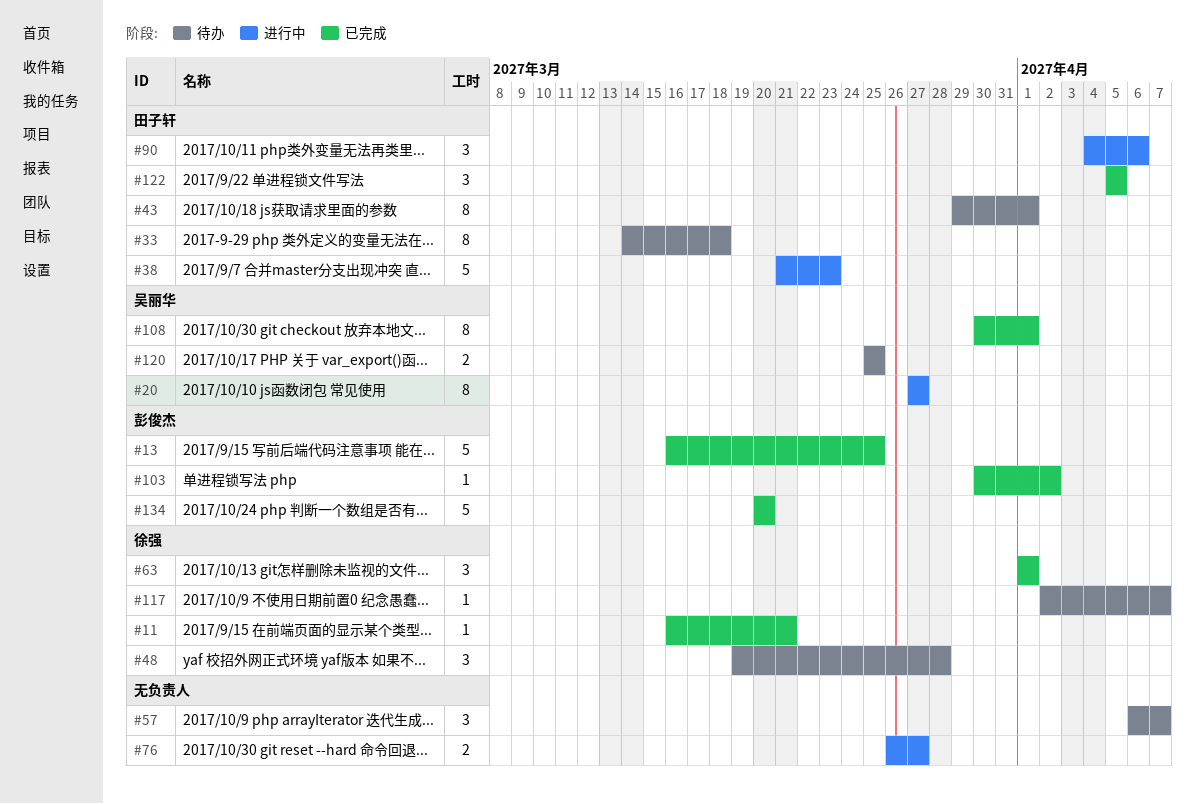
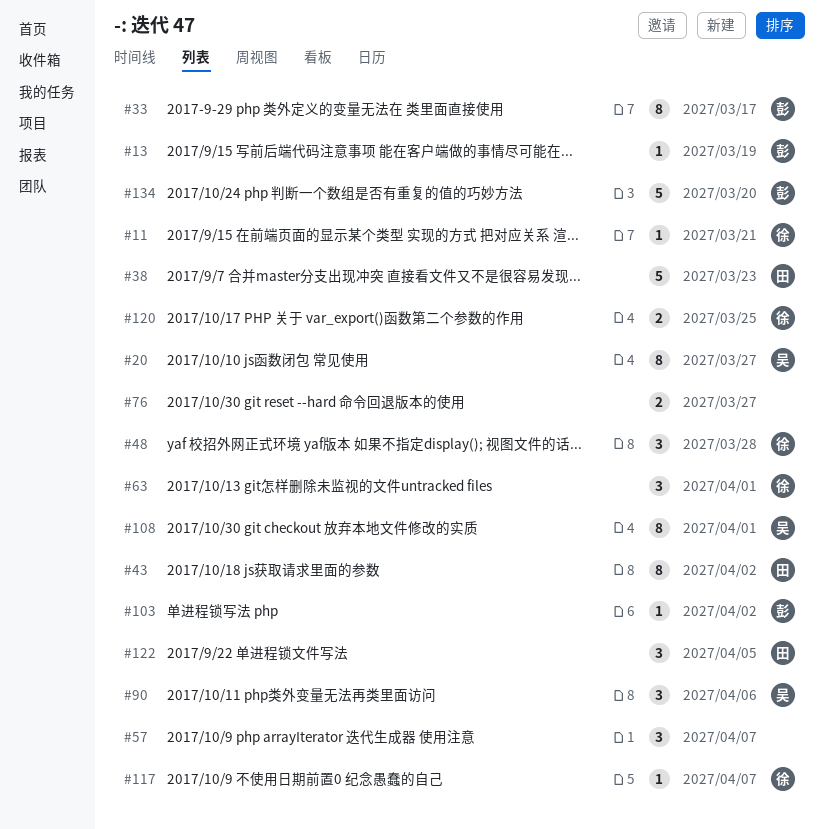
#13, estimate: 5 -> 1
#13, due: Mar 25 -> Mar 19
#33, owner: 田子轩 -> 彭俊杰
#33, due: Mar 18 -> Mar 17
#43, due: Apr 1 -> Apr 2
#90, owner: 田子轩 -> 吴丽华
#120, owner: 吴丽华 -> 徐强

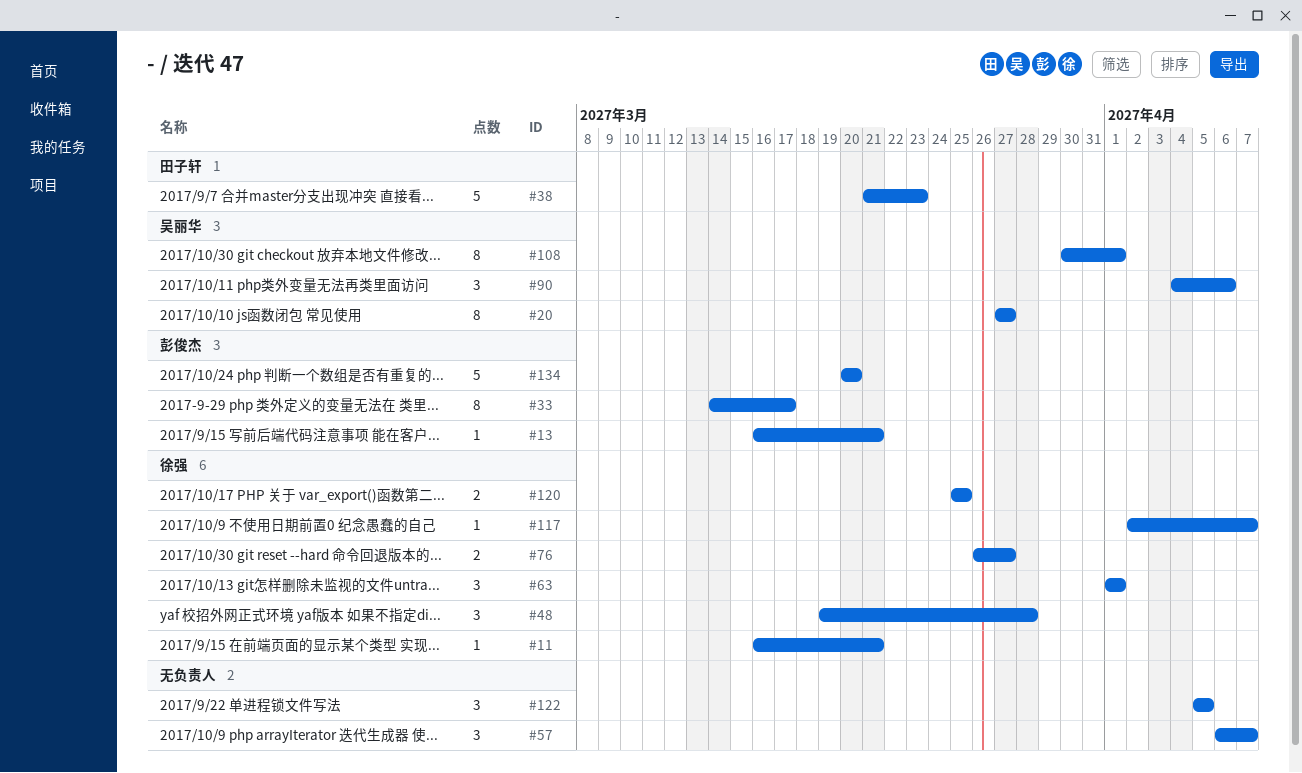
#13, due: Mar 19 -> Mar 21
#43: present -> none
#76, owner: none -> 徐强
#103: present -> none
#122, owner: 田子轩 -> none

